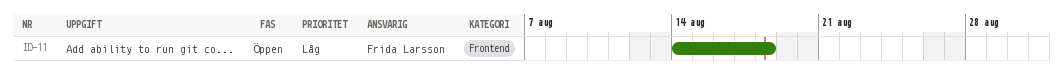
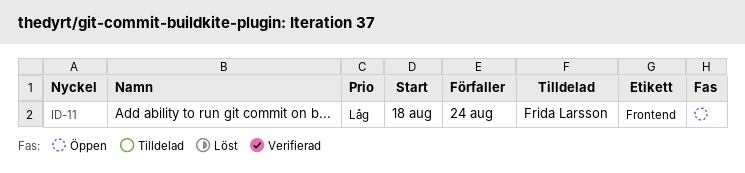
ID-11, start: Aug 14 -> Aug 18
ID-11, due: Aug 18 -> Aug 24

